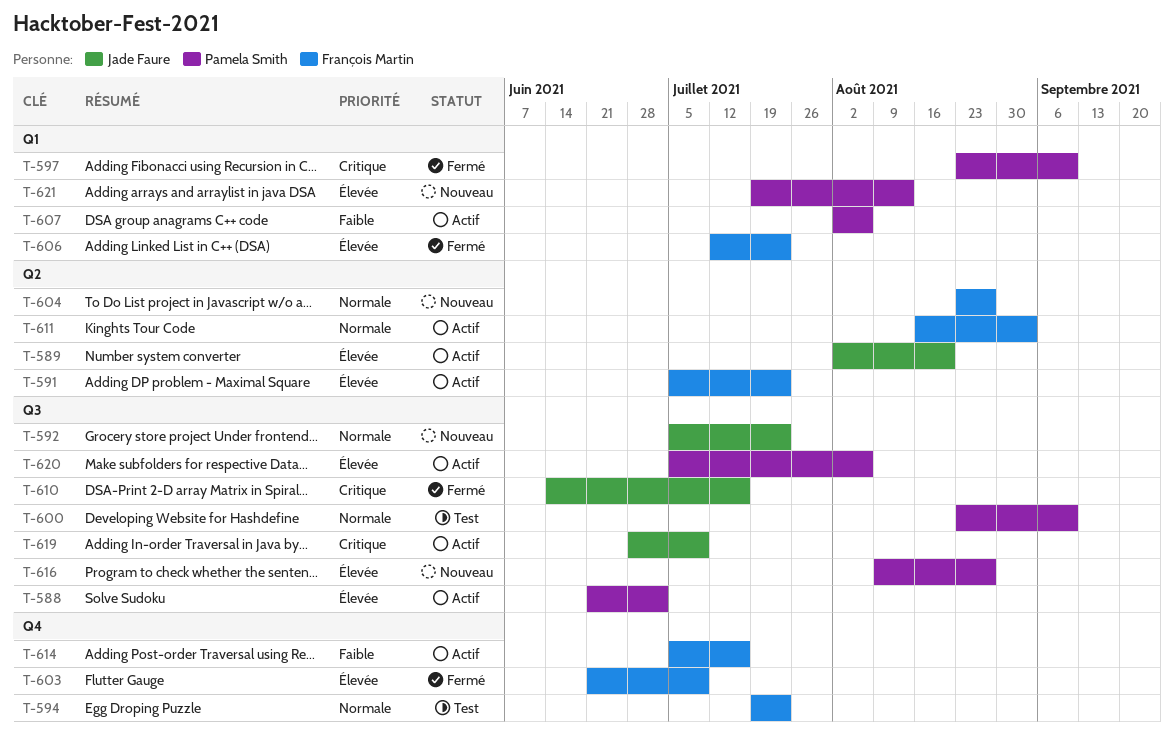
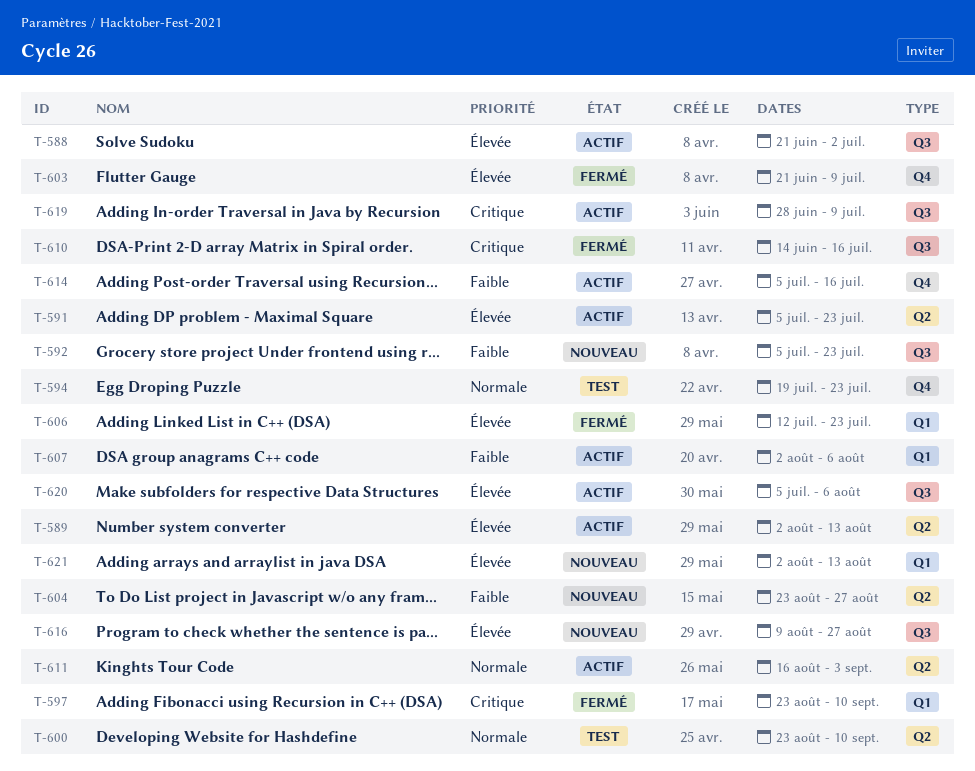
T-589, due: Aug 20 -> Aug 13
T-592, priority: Normale -> Faible
T-600, label: Q3 -> Q2
T-604, priority: Normale -> Faible
T-621, start: Jul 19 -> Aug 2

